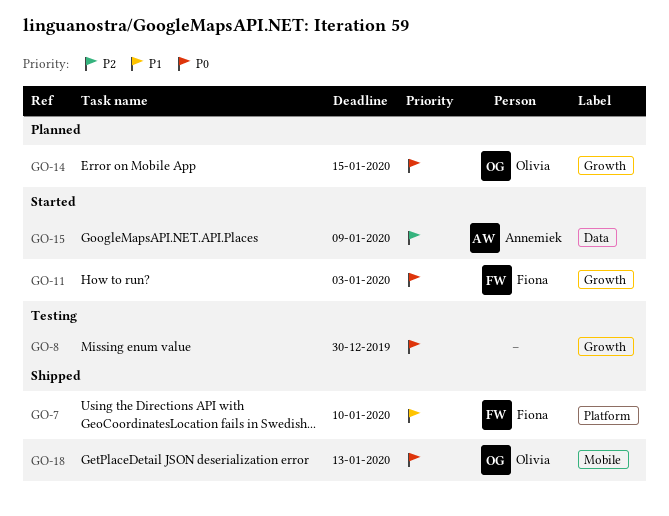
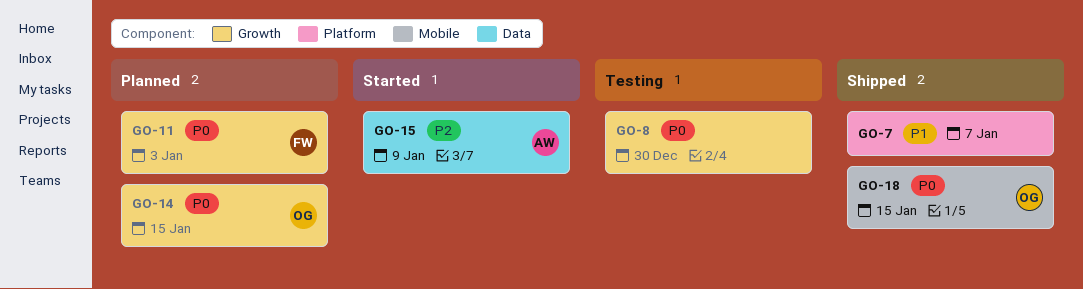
GO-7, owner: Fiona -> none
GO-7, due: Jan 10 -> Jan 7
GO-11, status: Started -> Planned
GO-18, due: Jan 13 -> Jan 15

